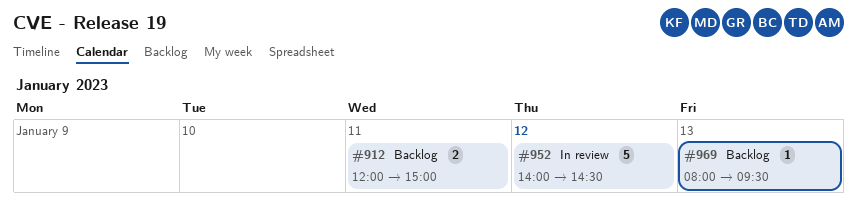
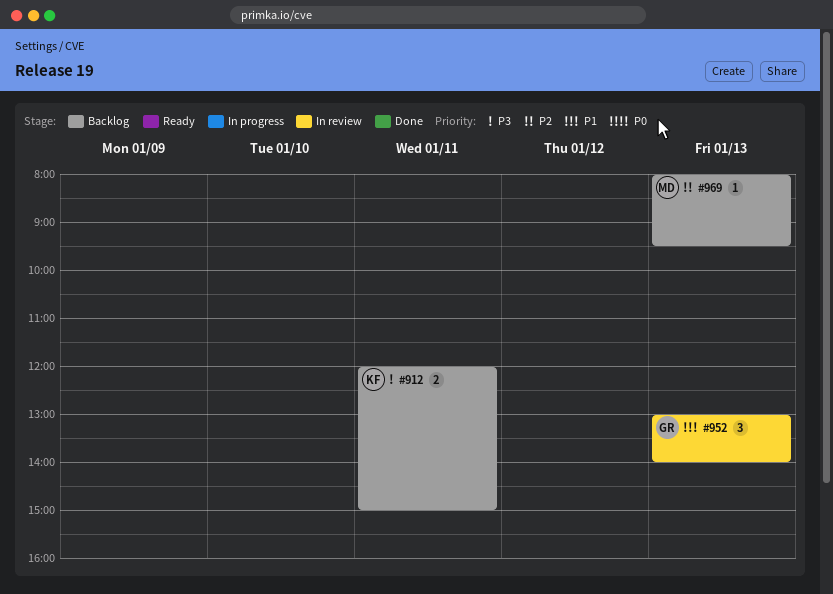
#952, estimate: 5 -> 3
#952, day: Jan 12 -> Jan 13
#952, begins: 14:00 -> 13:00
#952, ends: 14:30 -> 14:00

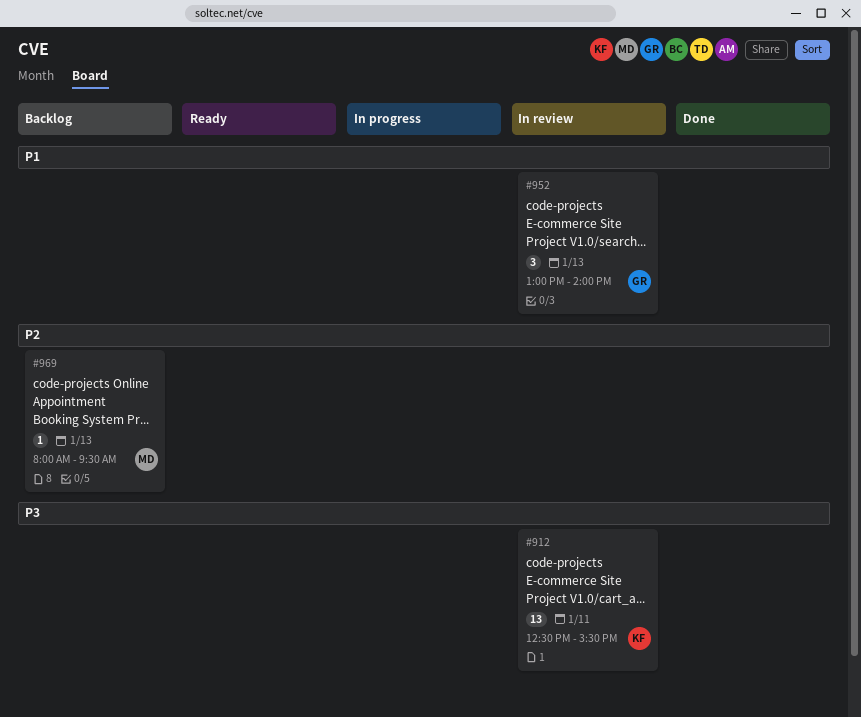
#912, status: Backlog -> In review
#912, estimate: 2 -> 13
#912, begins: 12:00 -> 12:30
#912, ends: 15:00 -> 15:30

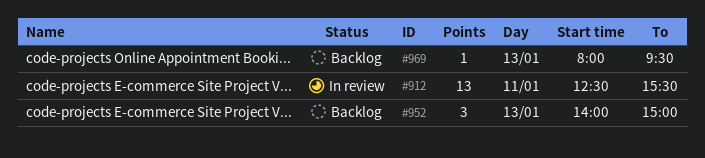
#952, status: In review -> Backlog
#952, begins: 13:00 -> 14:00
#952, ends: 14:00 -> 15:00

